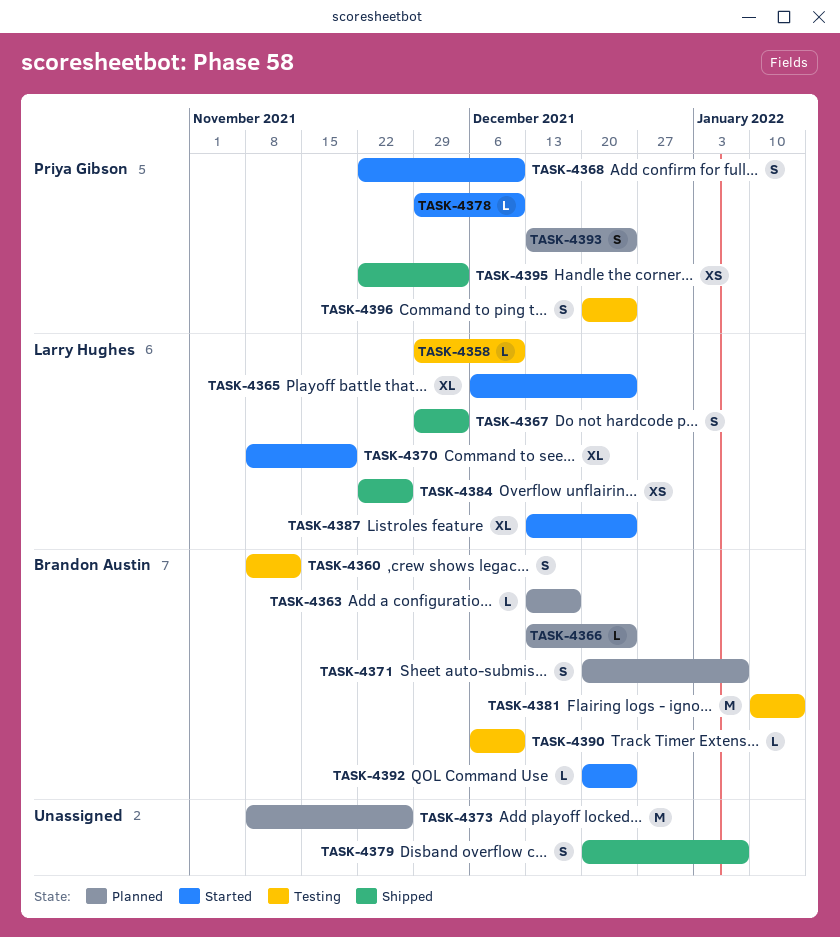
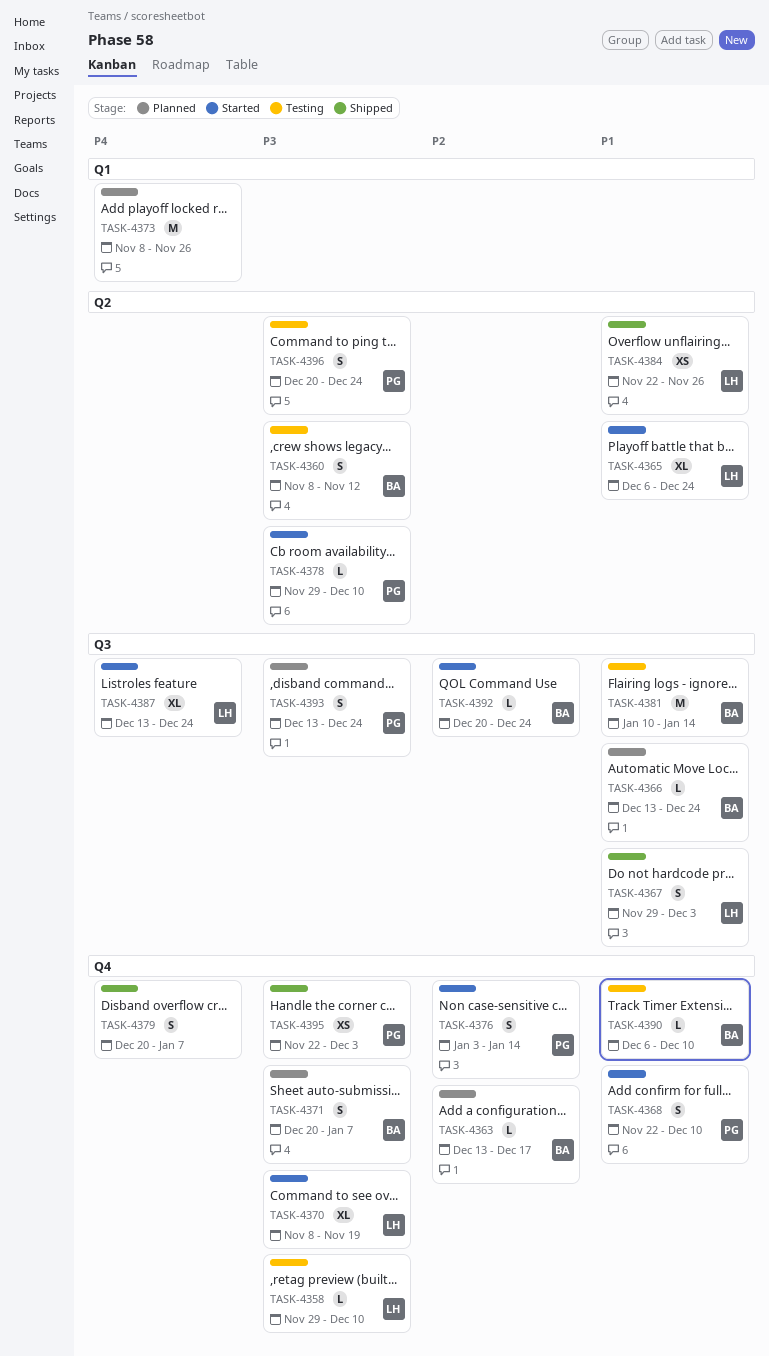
TASK-4376: none -> present

